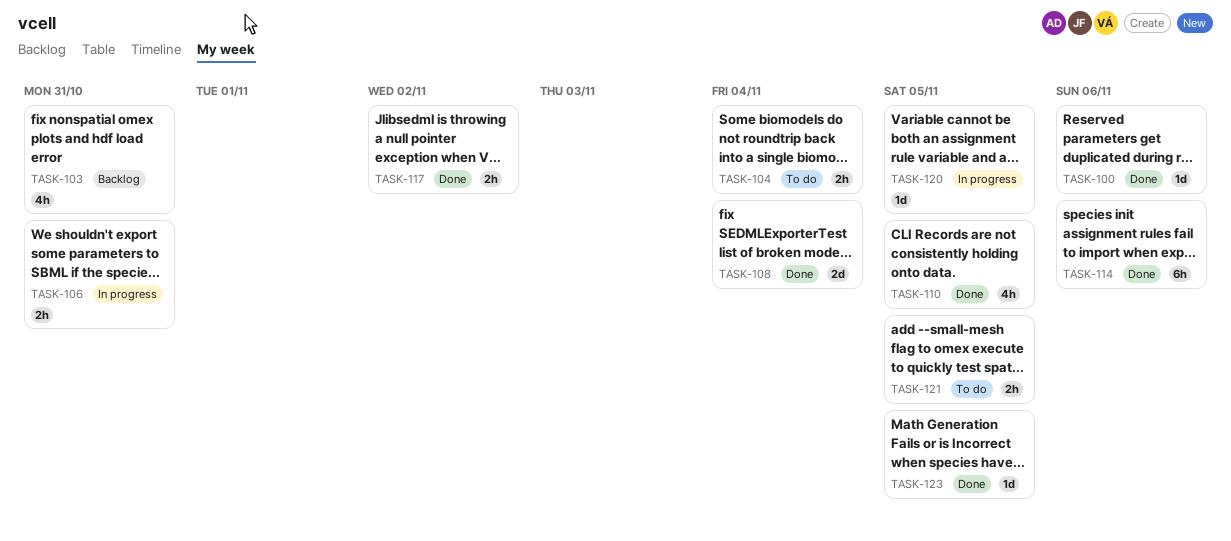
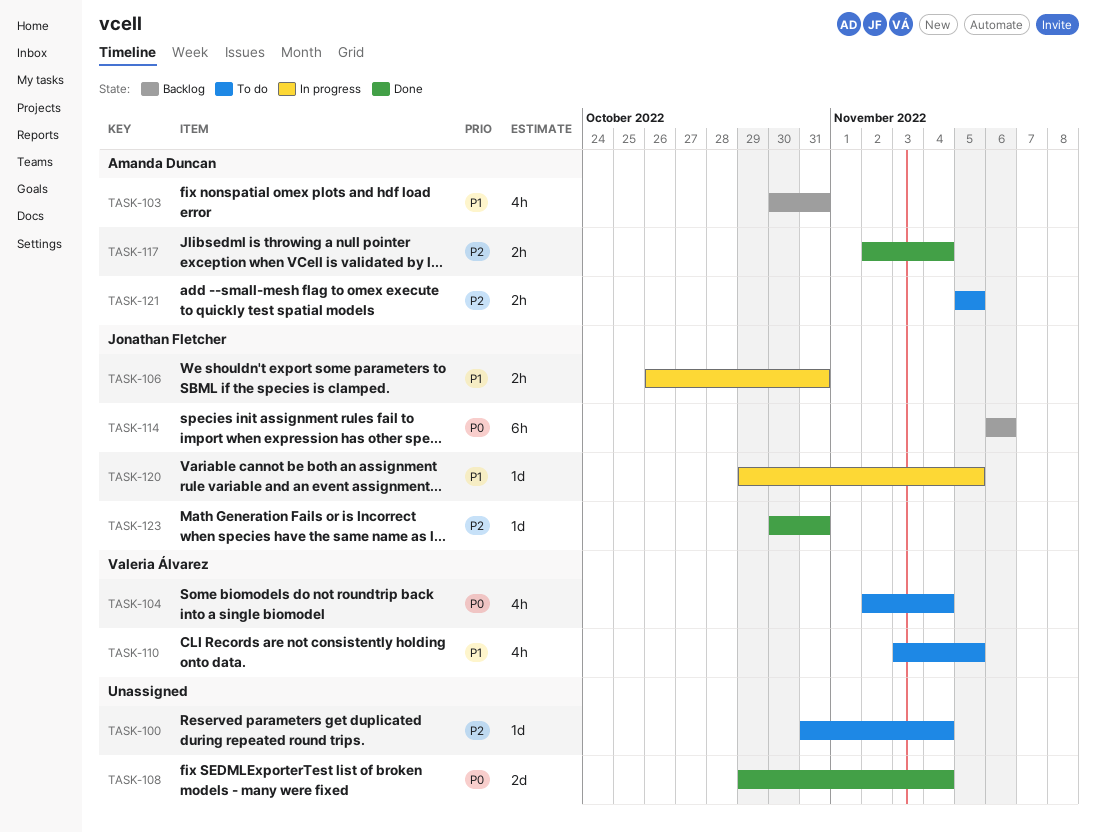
TASK-100, status: Done -> To do
TASK-100, due: Nov 6 -> Nov 4
TASK-104, estimate: 2h -> 4h
TASK-110, status: Done -> To do
TASK-114, status: Done -> Backlog
TASK-117, due: Nov 2 -> Nov 4
TASK-123, due: Nov 5 -> Oct 31

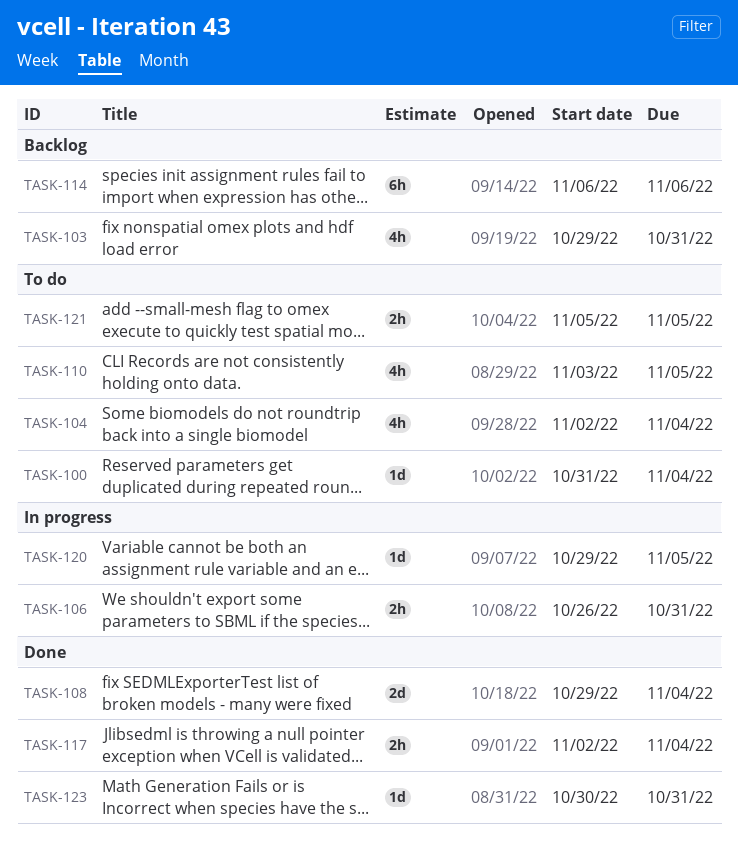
TASK-103, start: Oct 30 -> Oct 29

